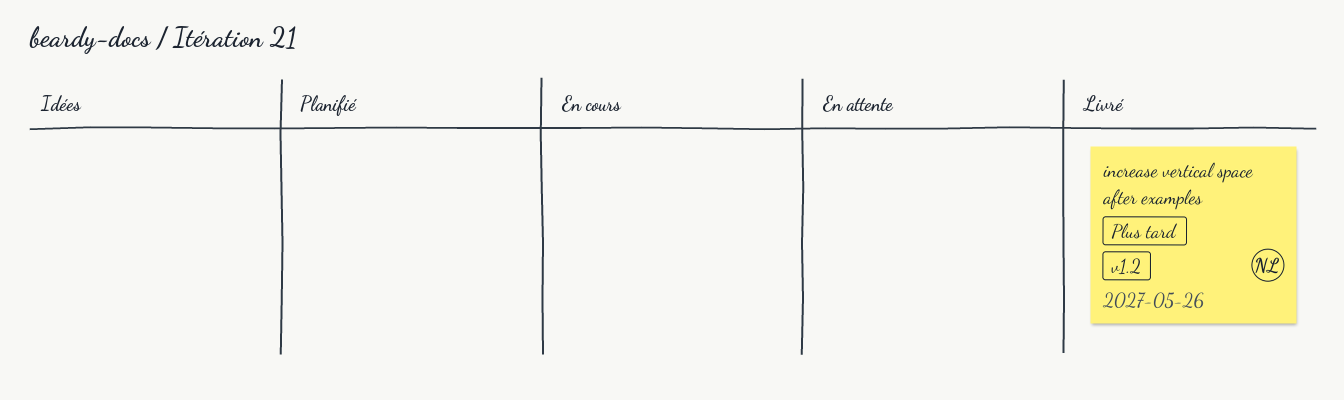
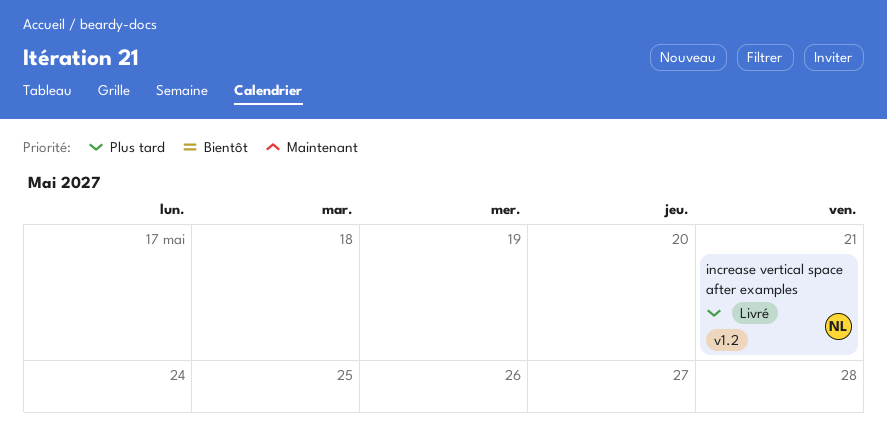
increase vertical space after examples, due: May 26 -> May 21

